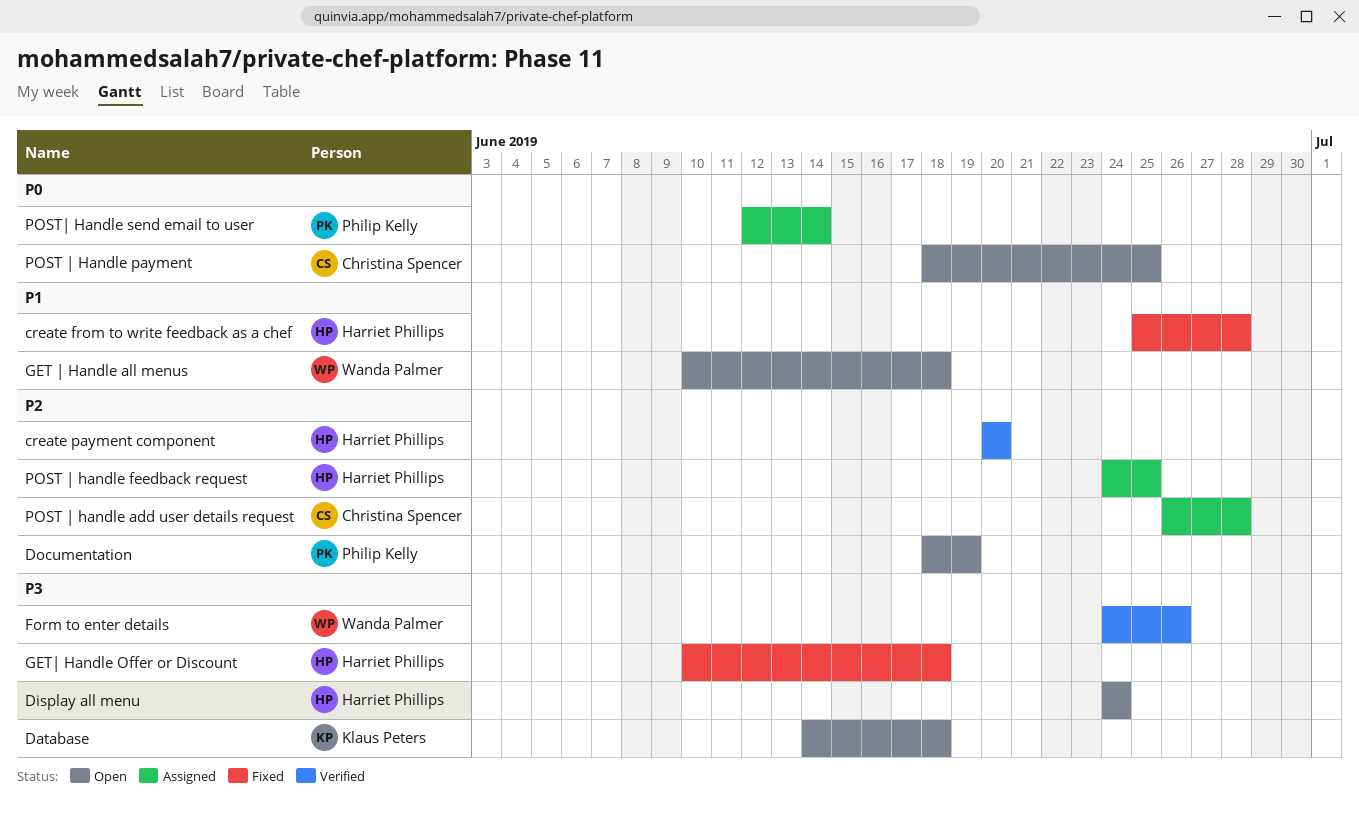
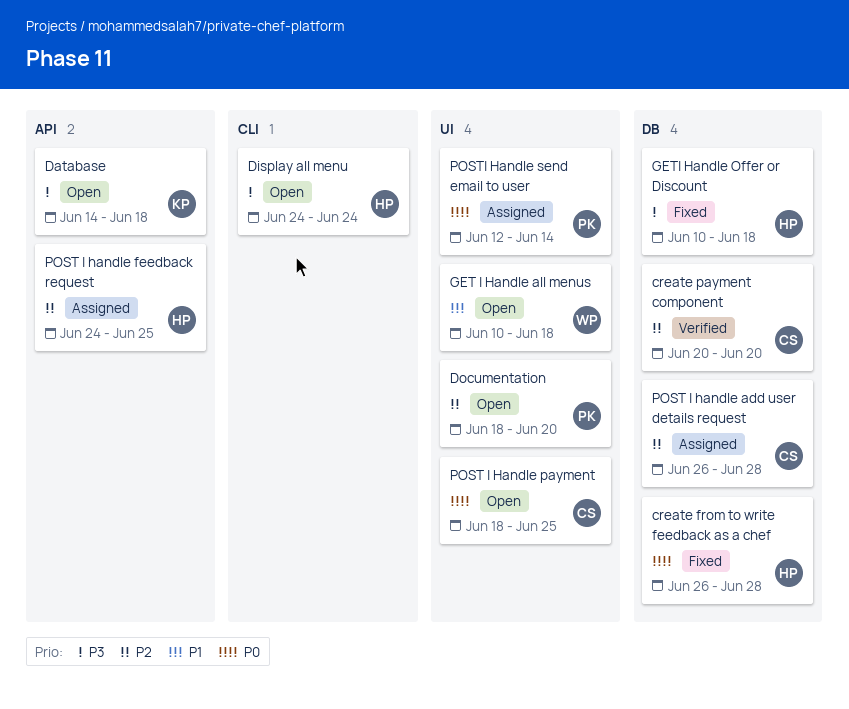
create from to write feedback as a chef, priority: P1 -> P0
create from to write feedback as a chef, start: Jun 25 -> Jun 26
create payment component, owner: Harriet Phillips -> Christina Spencer
Documentation, due: Jun 19 -> Jun 20
Form to enter details: present -> none

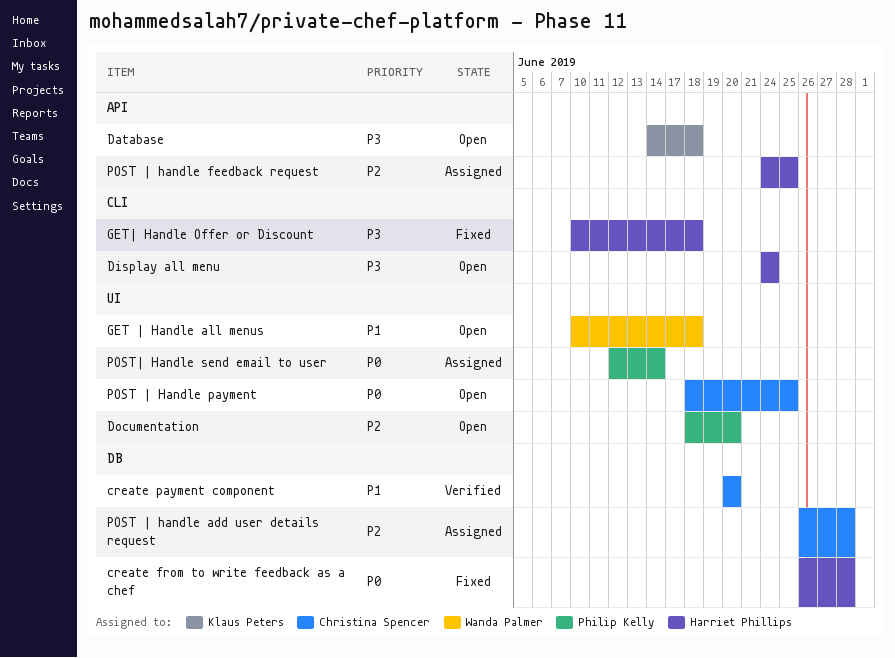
create payment component, priority: P2 -> P1
GET| Handle Offer or Discount, label: DB -> CLI

